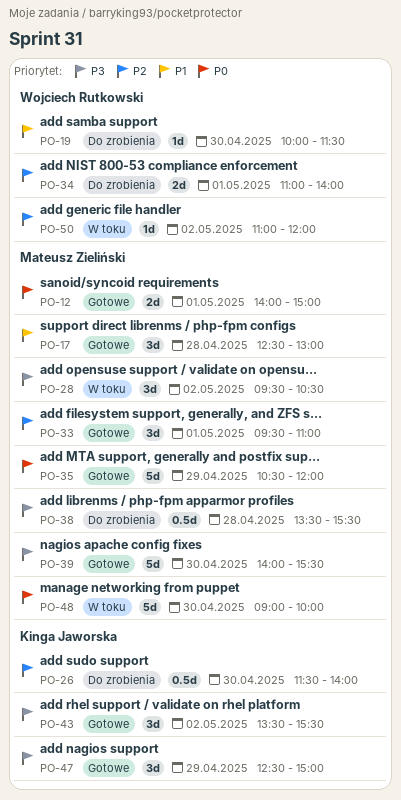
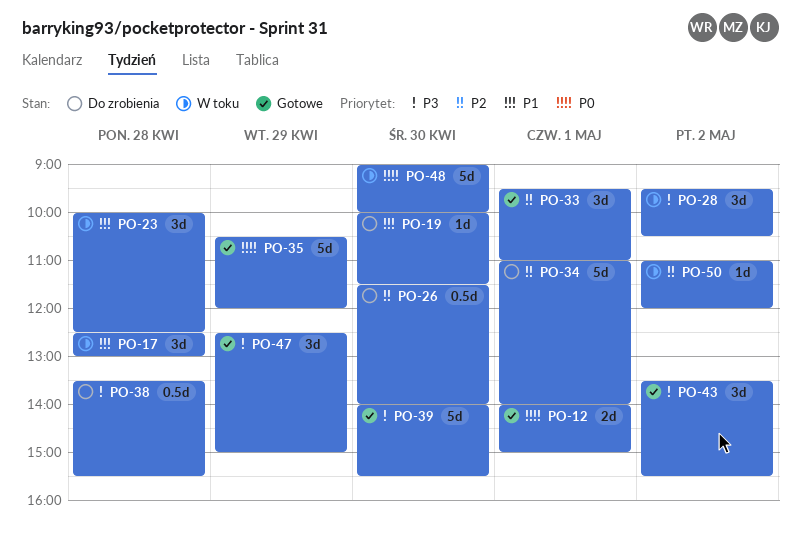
PO-17, status: Gotowe -> W toku
PO-23: none -> present
PO-34, estimate: 2d -> 5d

